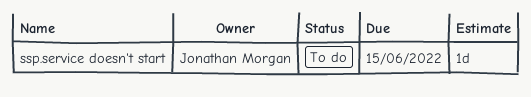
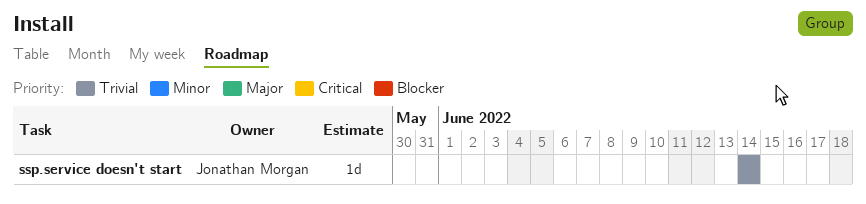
ssp.service doesn't start, due: Jun 15 -> Jun 14

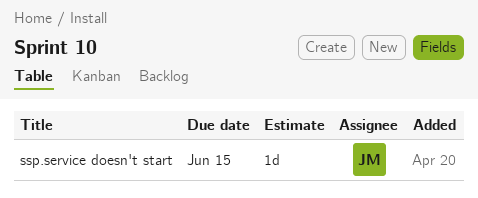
ssp.service doesn't start, due: Jun 14 -> Jun 15

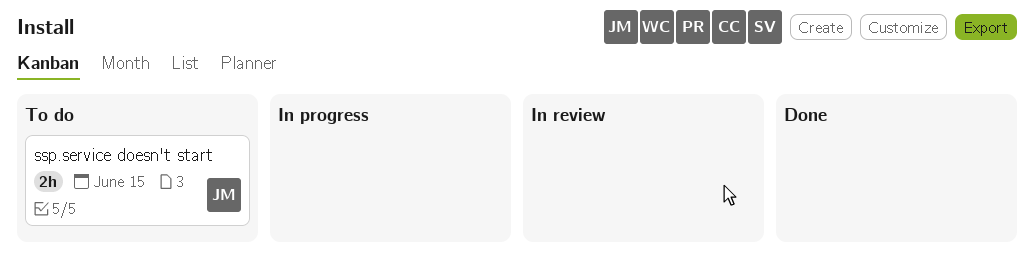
ssp.service doesn't start, estimate: 1d -> 2h

